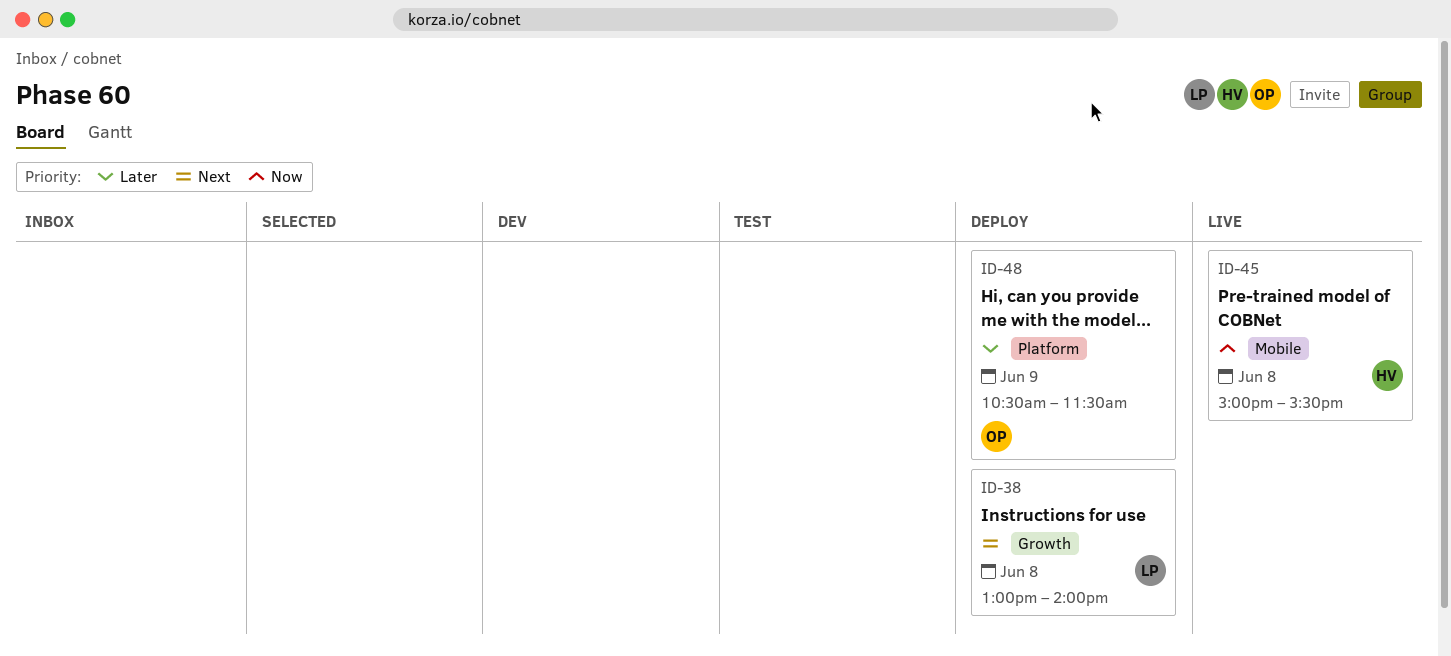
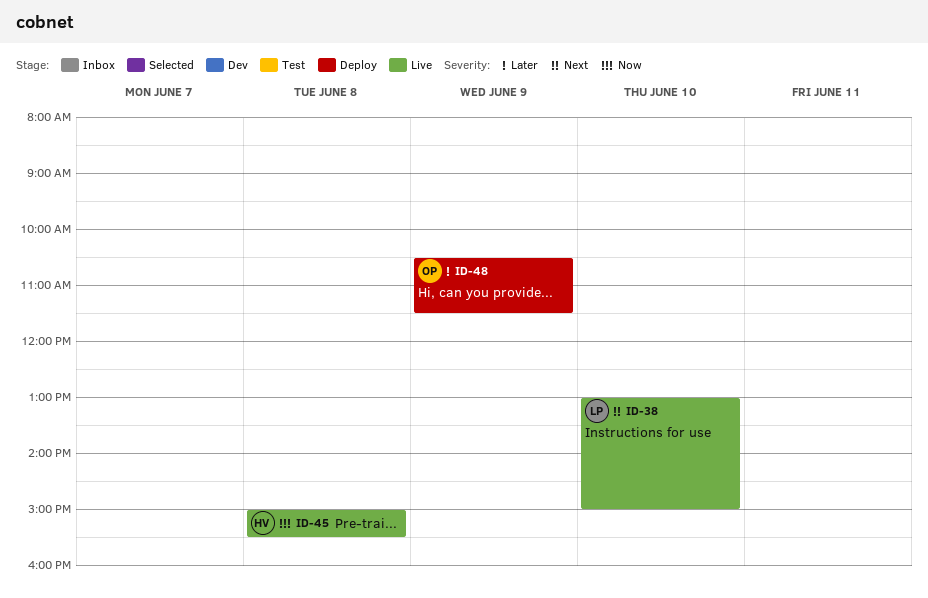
ID-38, status: Deploy -> Live
ID-38, day: Jun 8 -> Jun 10
ID-38, ends: 14:00 -> 15:00

